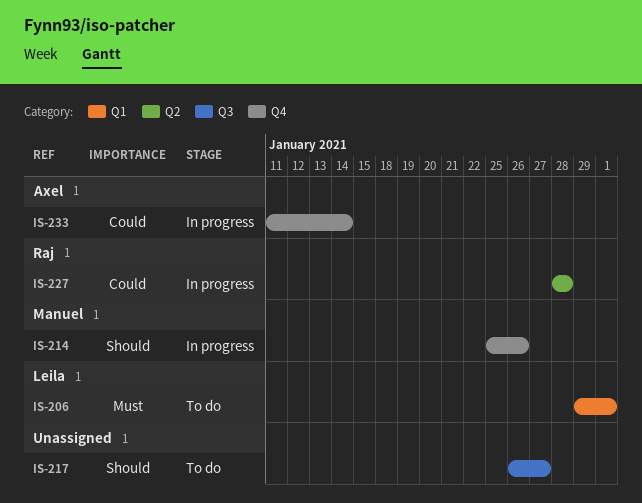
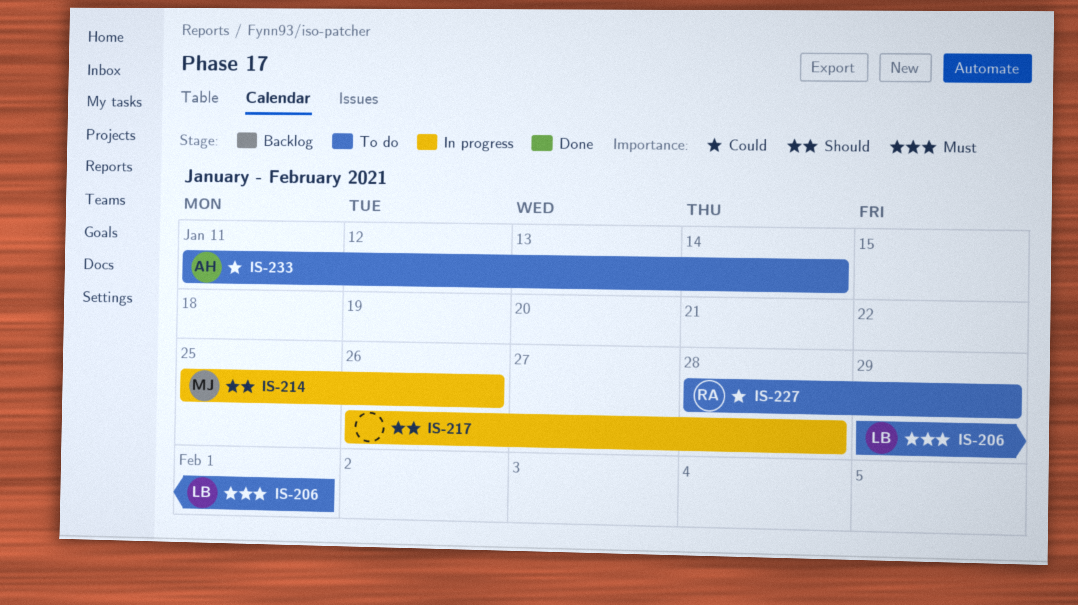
IS-217, status: To do -> In progress
IS-217, due: Jan 27 -> Jan 28
IS-227, status: In progress -> To do
IS-227, due: Jan 28 -> Jan 29
IS-233, status: In progress -> To do

